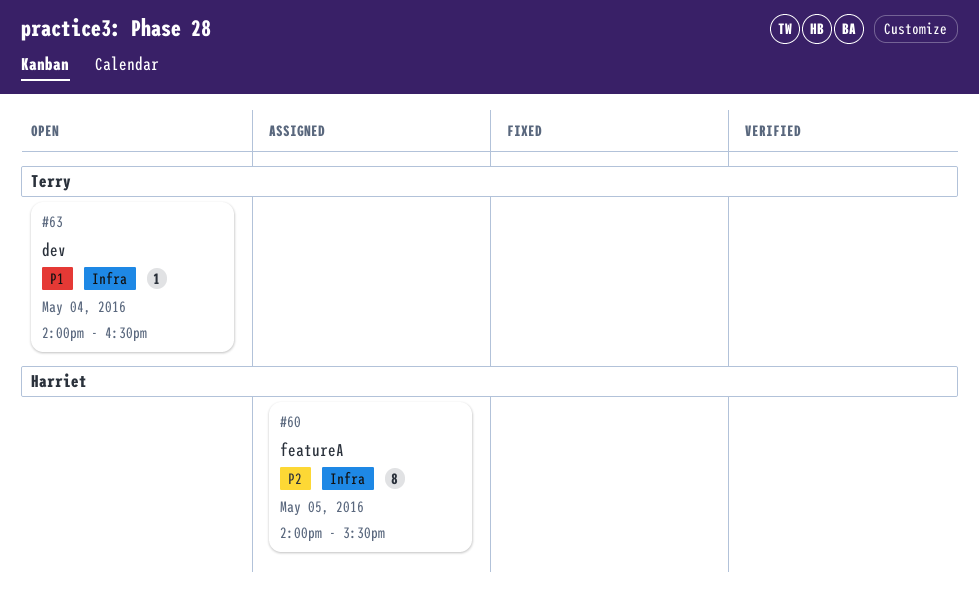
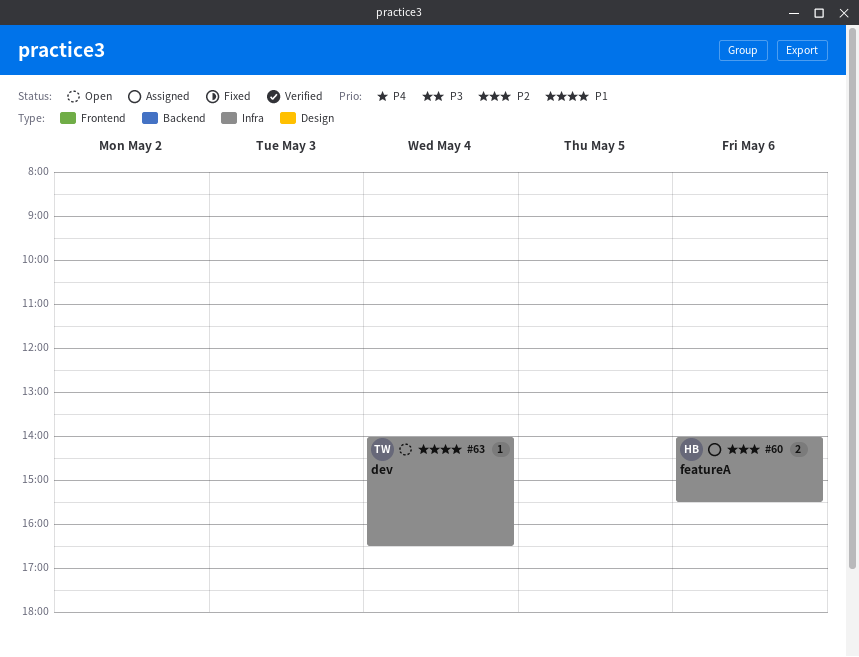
#60, estimate: 8 -> 2
#60, day: May 5 -> May 6

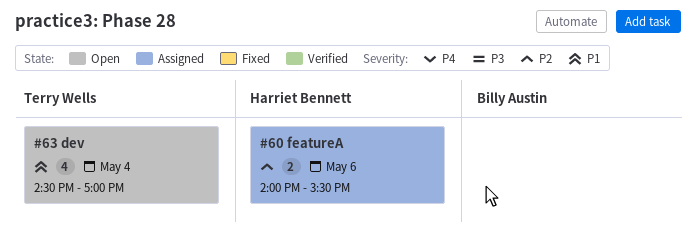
#63, estimate: 1 -> 4
#63, begins: 14:00 -> 14:30
#63, ends: 16:30 -> 17:00

